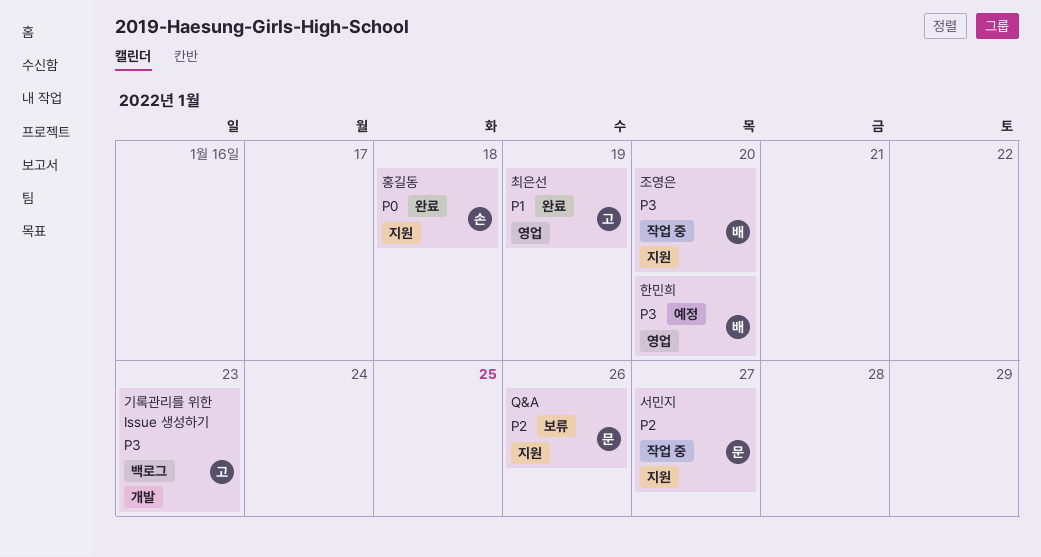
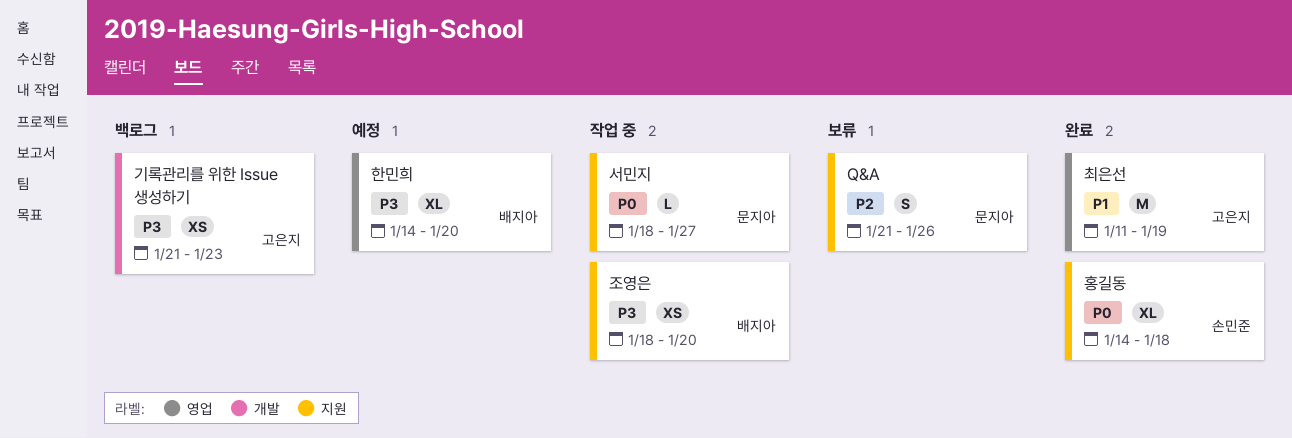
서민지, priority: P2 -> P0

